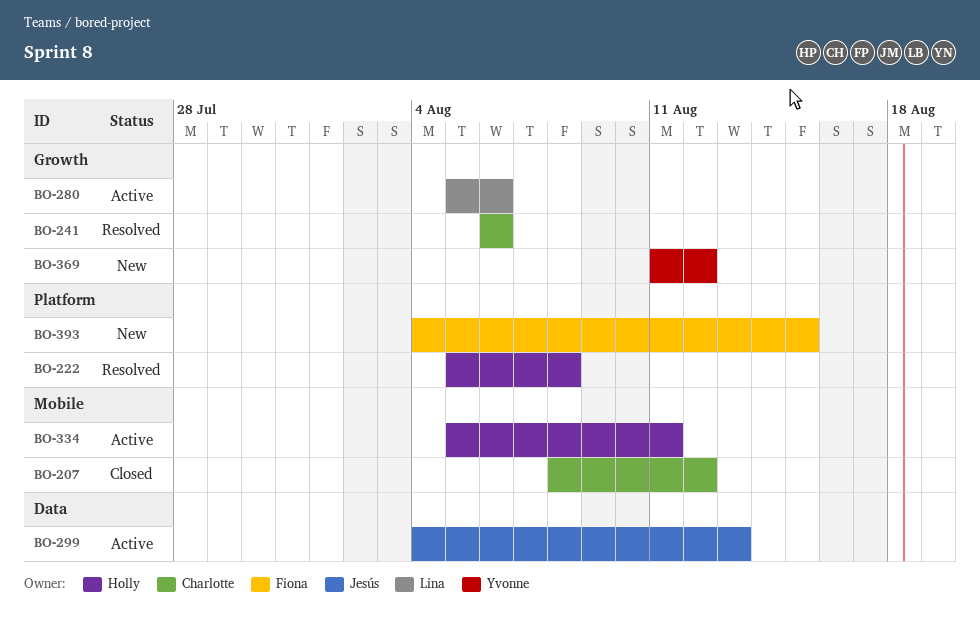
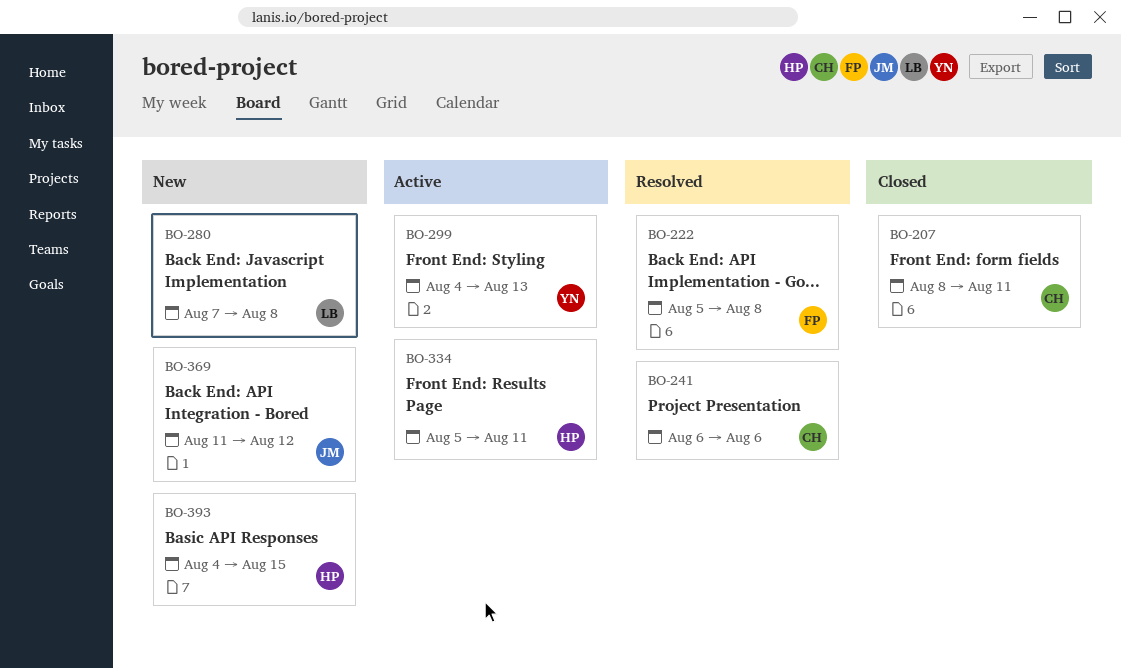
BO-207, due: Aug 12 -> Aug 11
BO-222, owner: Holly -> Fiona
BO-280, status: Active -> New
BO-280, start: Aug 5 -> Aug 7
BO-280, due: Aug 6 -> Aug 8
BO-299, owner: Jesús -> Yvonne
BO-369, owner: Yvonne -> Jesús
BO-393, owner: Fiona -> Holly

